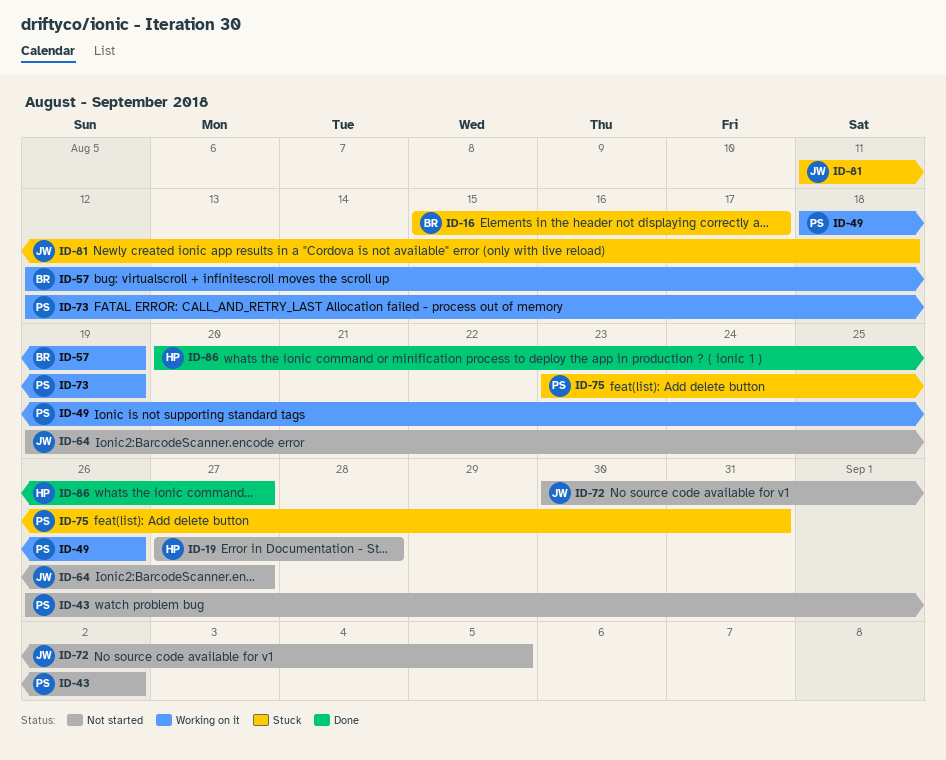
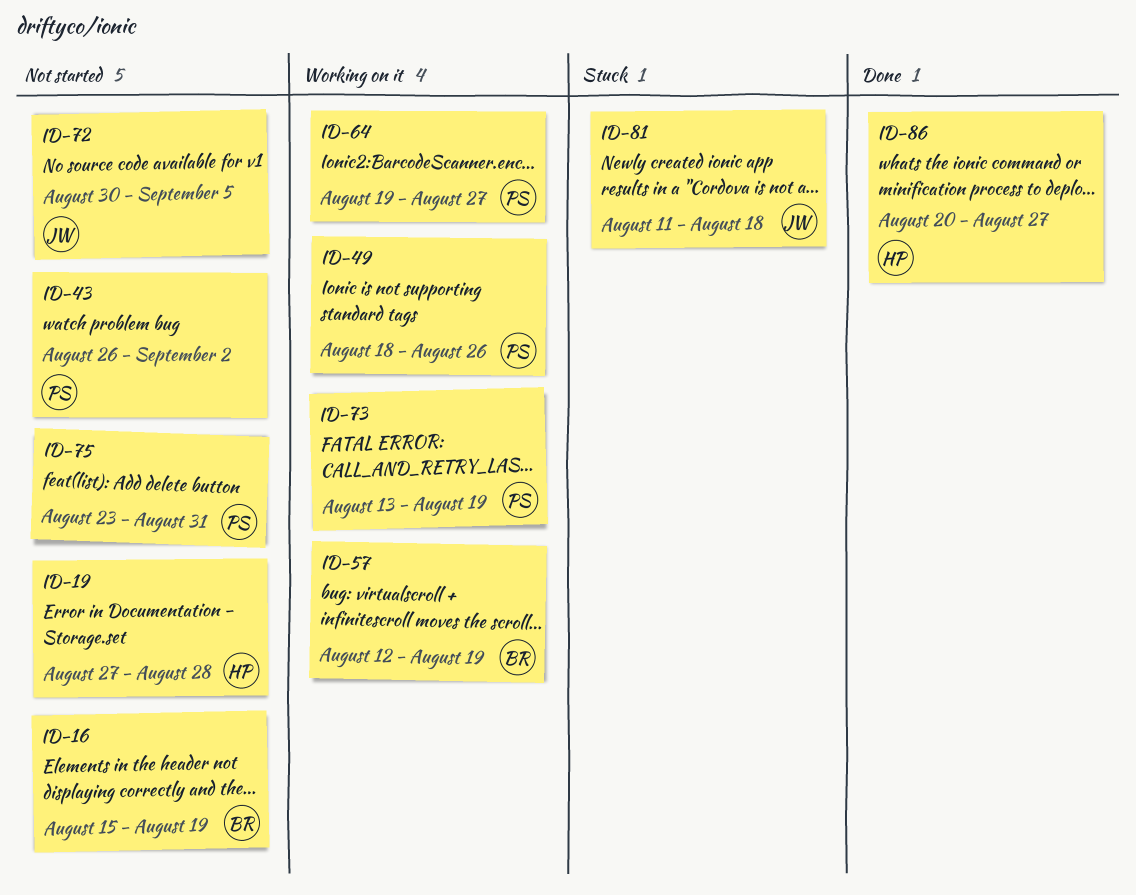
ID-16, status: Stuck -> Not started
ID-16, due: Aug 17 -> Aug 19
ID-64, status: Not started -> Working on it
ID-64, owner: JW -> PS
ID-73, start: Aug 12 -> Aug 13
ID-75, status: Stuck -> Not started

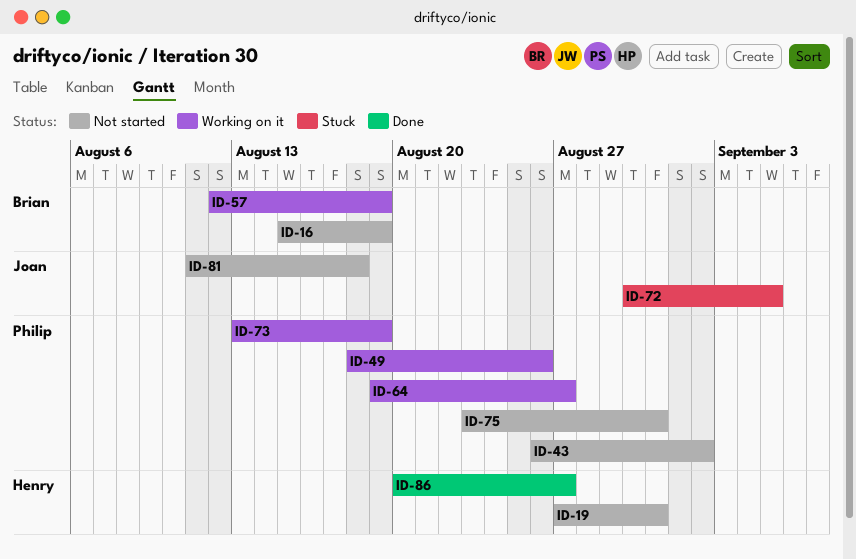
ID-19, due: Aug 28 -> Aug 31
ID-72, status: Not started -> Stuck
ID-81, status: Stuck -> Not started

